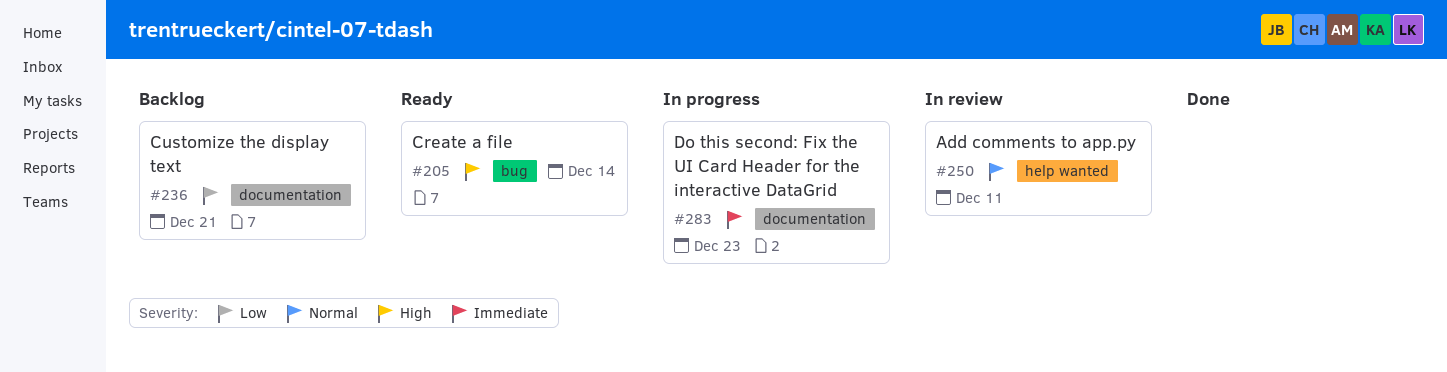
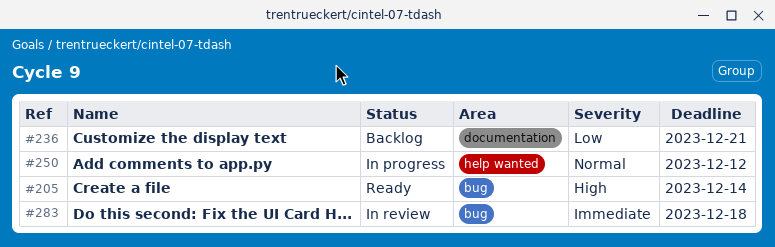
#250, status: In review -> In progress
#250, due: Dec 11 -> Dec 12
#283, status: In progress -> In review
#283, label: documentation -> bug
#283, due: Dec 23 -> Dec 18

